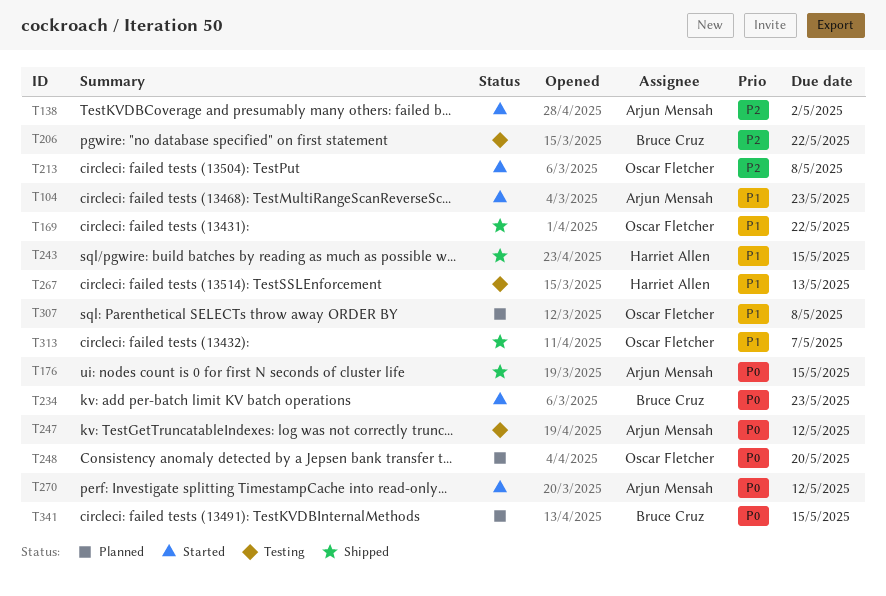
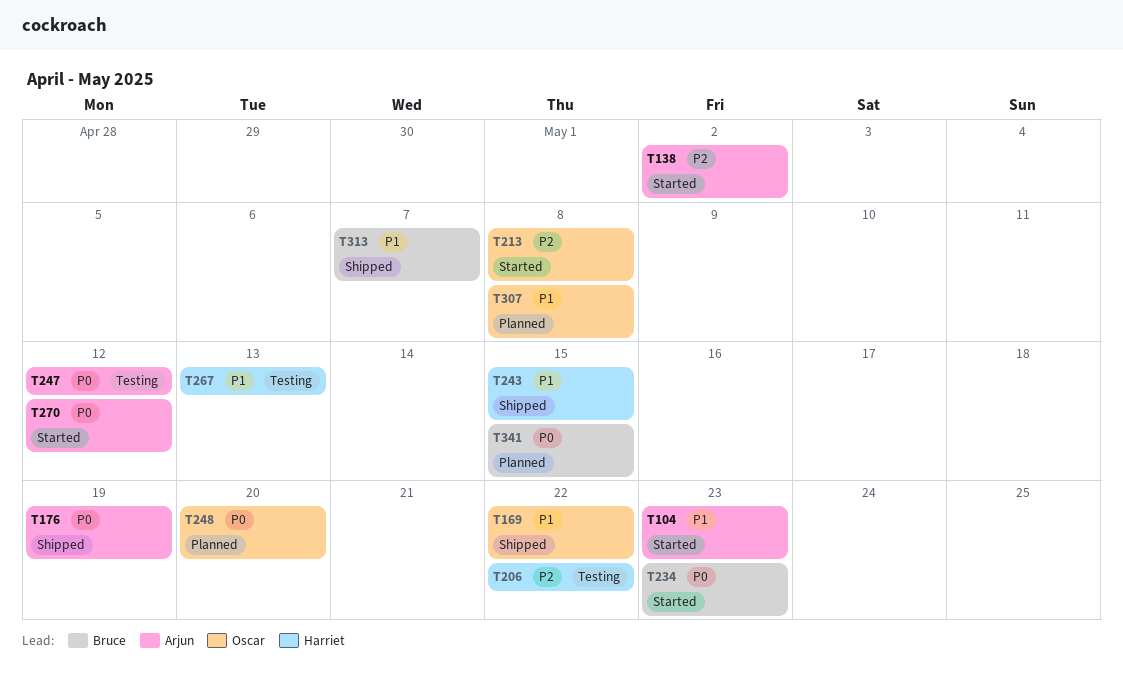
T176, due: May 15 -> May 19
T206, owner: Bruce Cruz -> Harriet Allen
T313, owner: Oscar Fletcher -> Bruce Cruz

